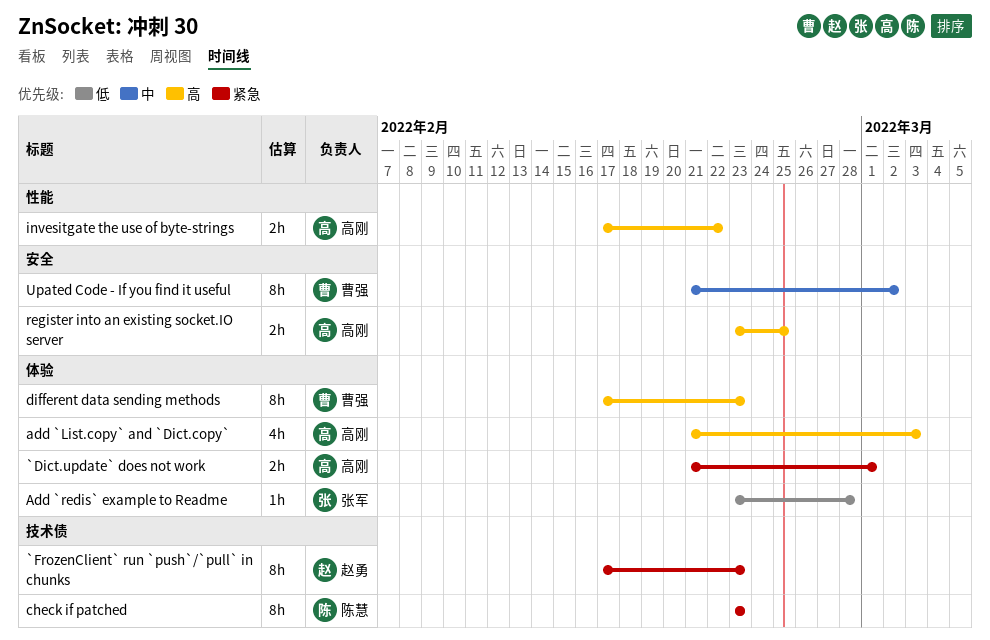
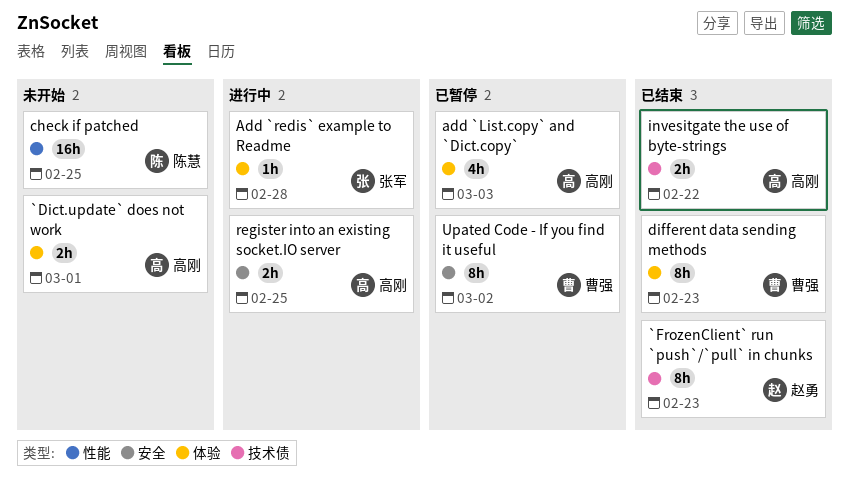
check if patched, label: 技术债 -> 性能
check if patched, estimate: 8h -> 16h
check if patched, due: Feb 23 -> Feb 25
invesitgate the use of byte-strings, label: 性能 -> 技术债

